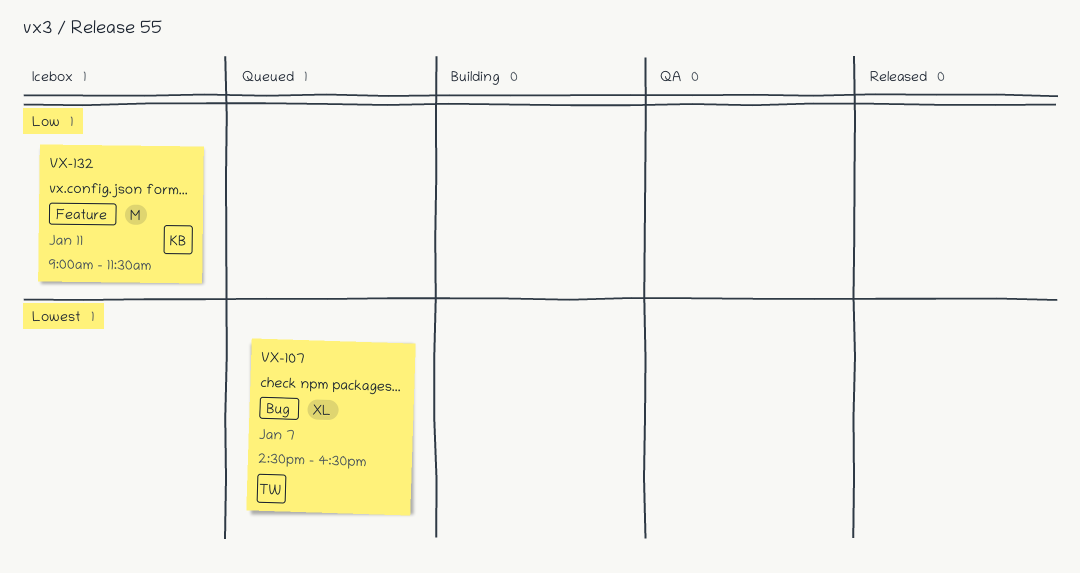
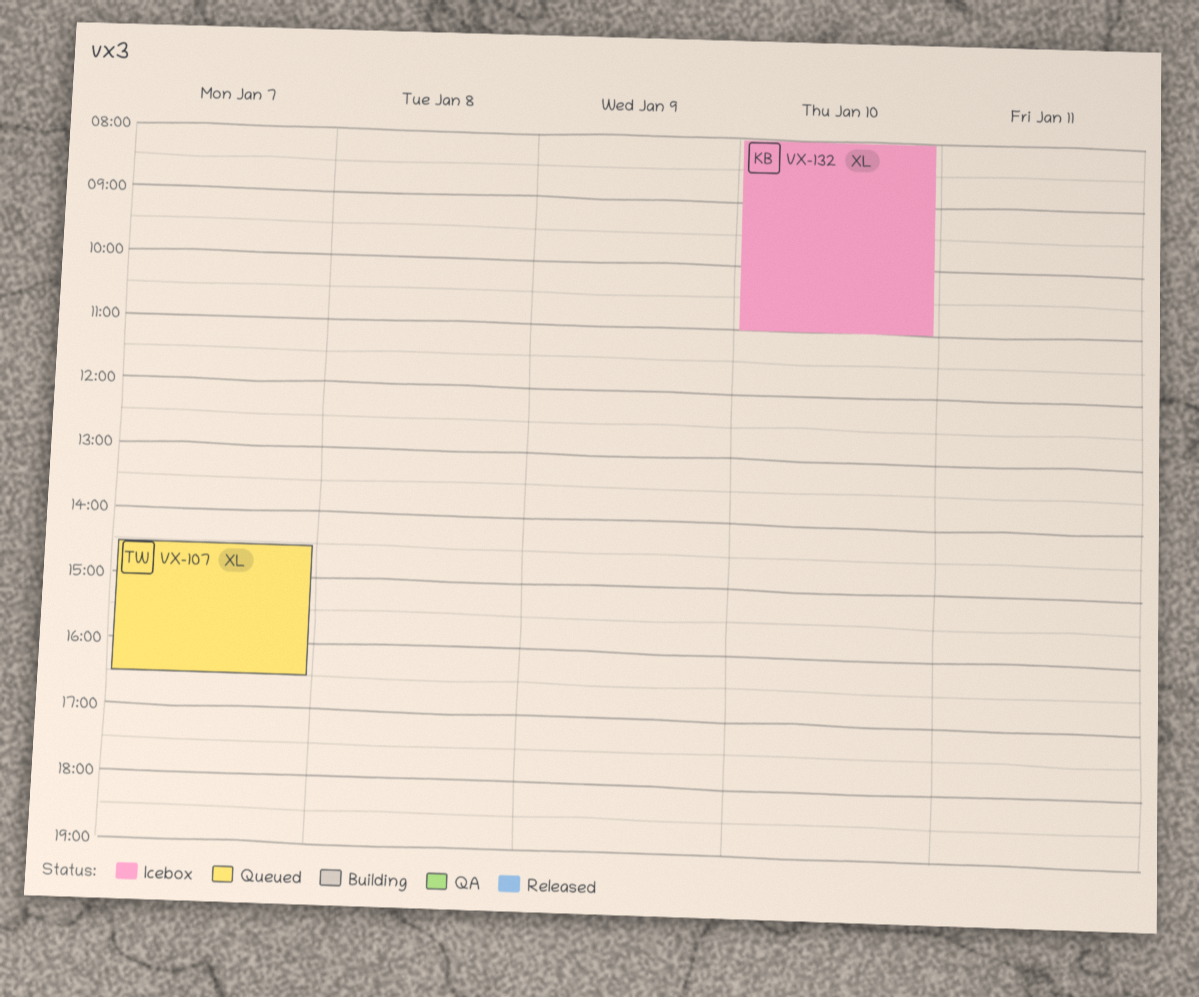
VX-132, estimate: M -> XL
VX-132, day: Jan 11 -> Jan 10
VX-132, begins: 09:00 -> 08:00
VX-132, ends: 11:30 -> 11:00

